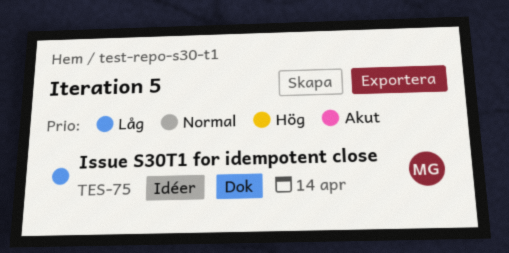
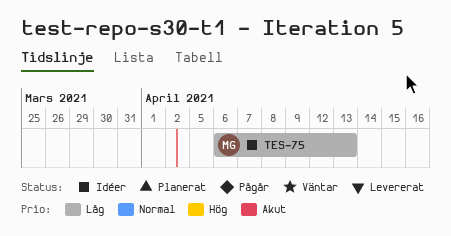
TES-75, due: Apr 14 -> Apr 13

